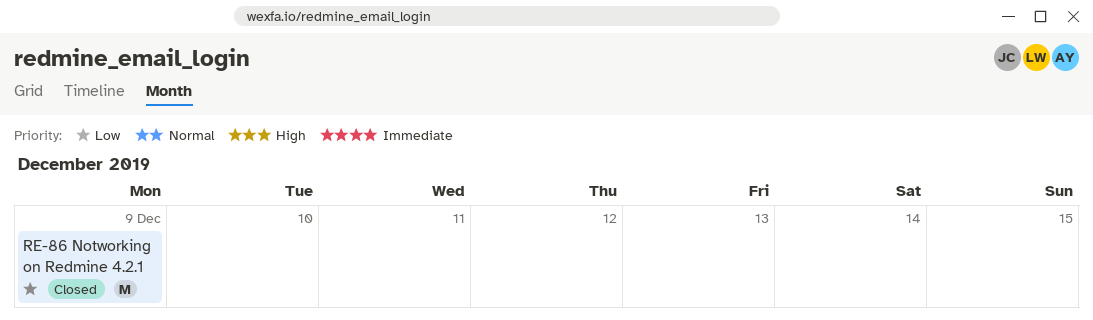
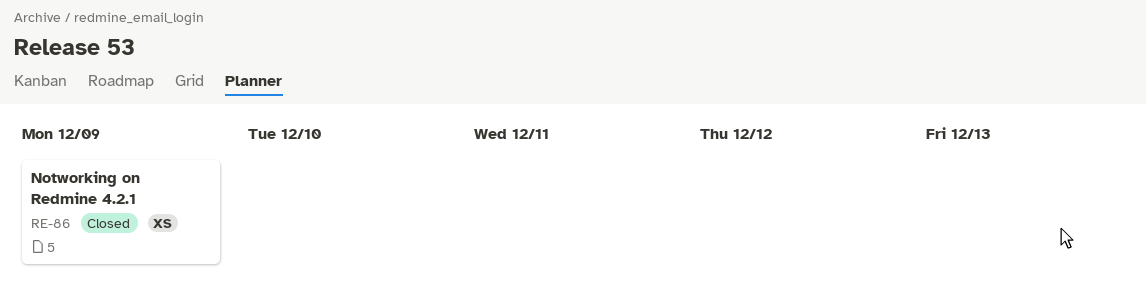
RE-86, estimate: M -> XS

